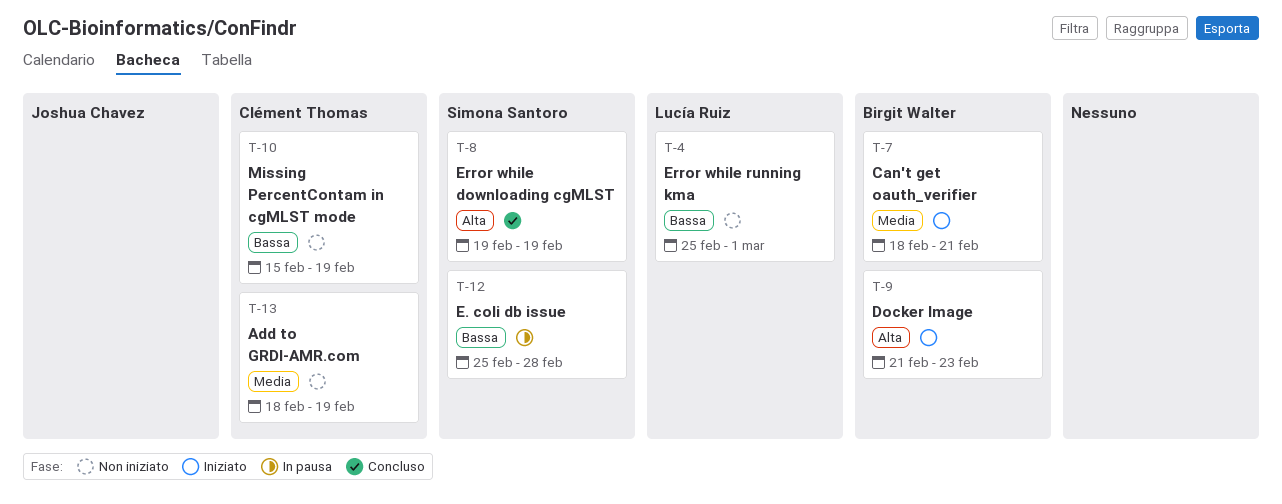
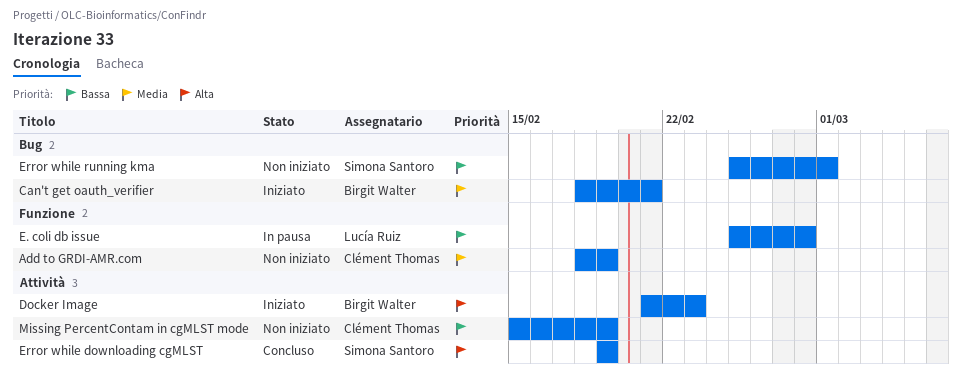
E. coli db issue, owner: Simona Santoro -> Lucía Ruiz
Error while running kma, owner: Lucía Ruiz -> Simona Santoro

